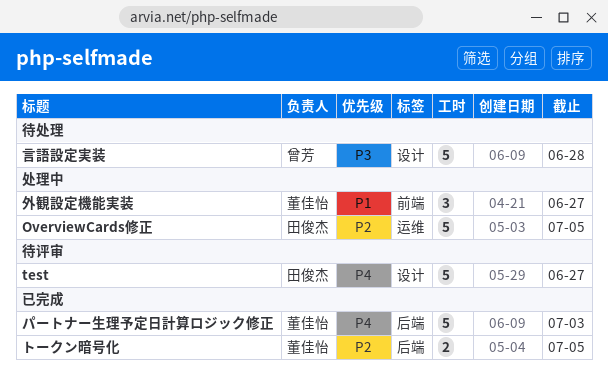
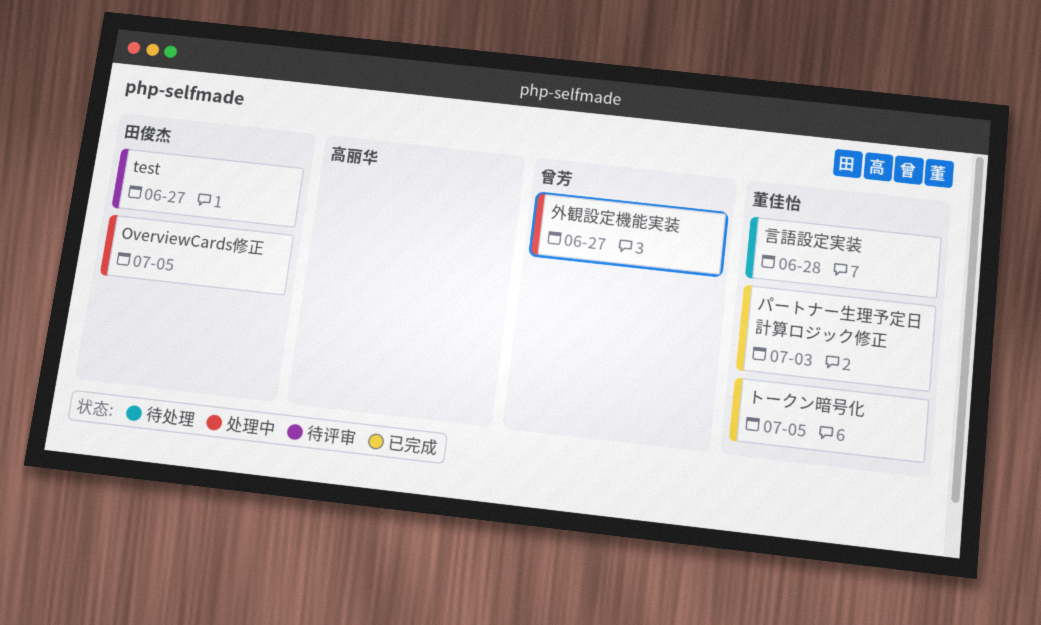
外観設定機能実装, owner: 董佳怡 -> 曾芳
言語設定実装, owner: 曾芳 -> 董佳怡

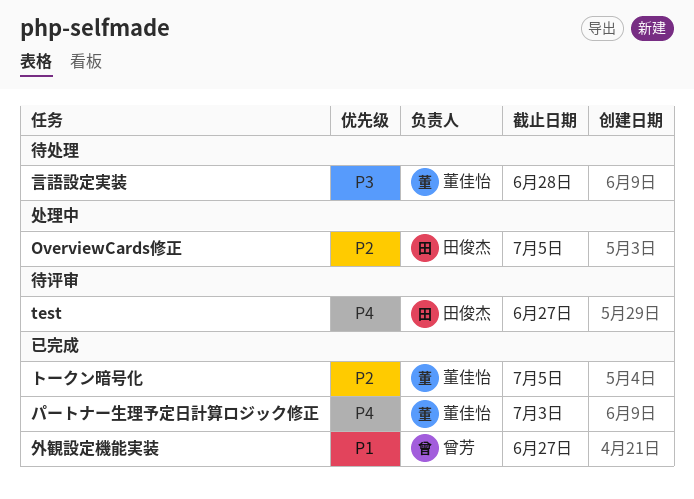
外観設定機能実装, status: 处理中 -> 已完成

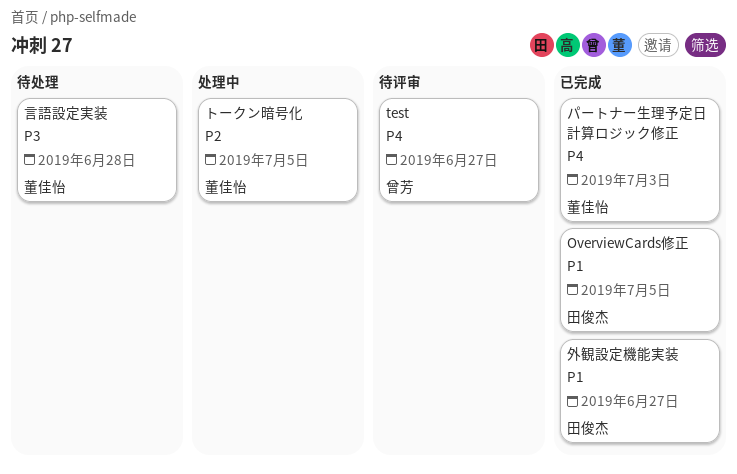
OverviewCards修正, status: 处理中 -> 已完成
OverviewCards修正, priority: P2 -> P1
test, owner: 田俊杰 -> 曾芳
トークン暗号化, status: 已完成 -> 处理中
外観設定機能実装, owner: 曾芳 -> 田俊杰

